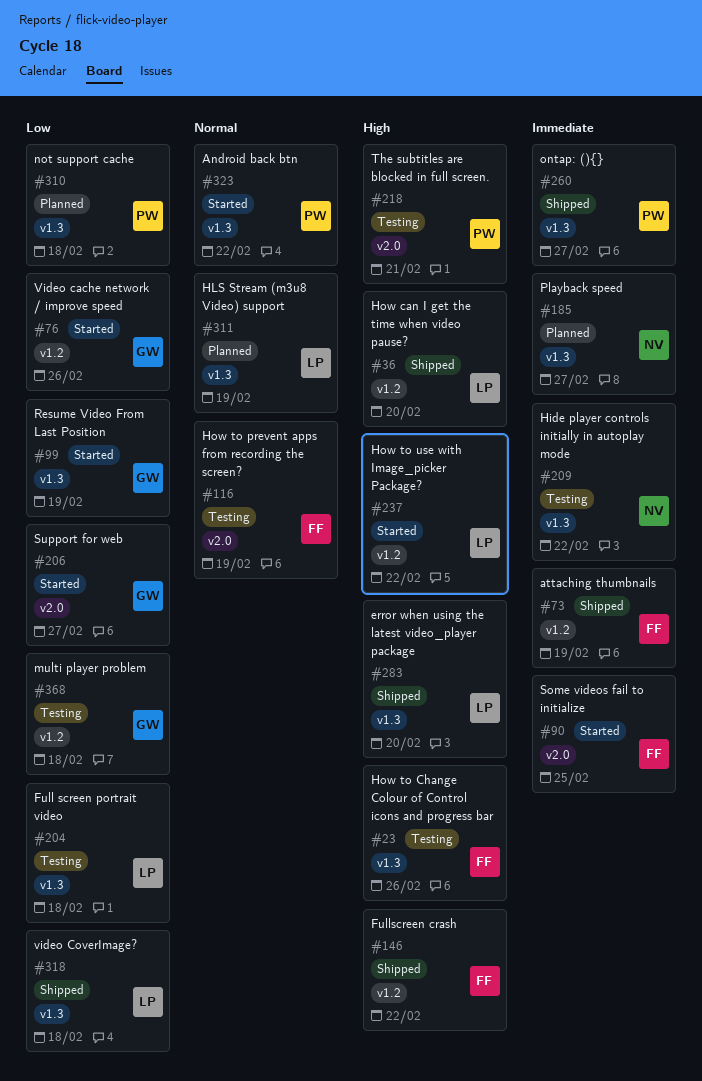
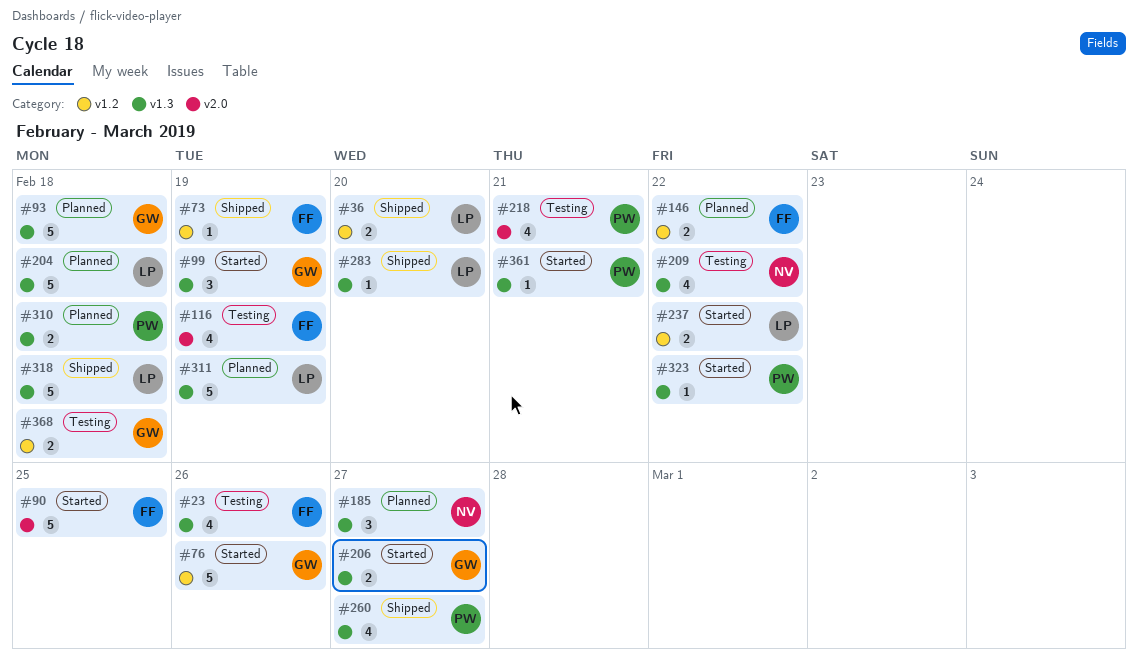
#93: none -> present
#146, status: Shipped -> Planned
#204, status: Testing -> Planned
#206, label: v2.0 -> v1.3
#361: none -> present

